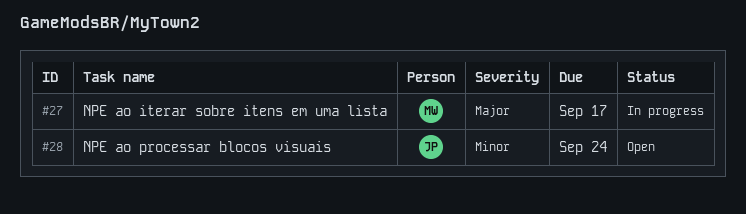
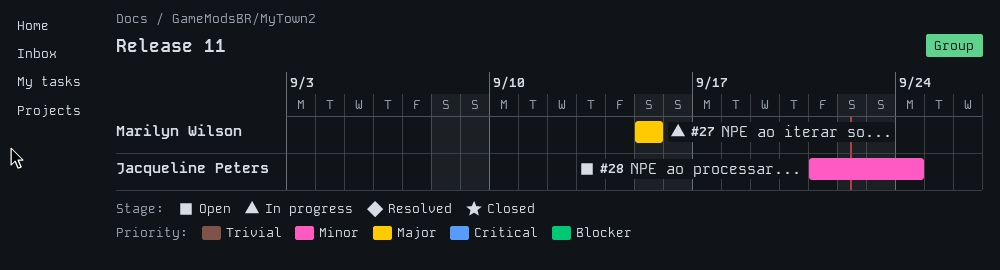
#27, due: Sep 17 -> Sep 15

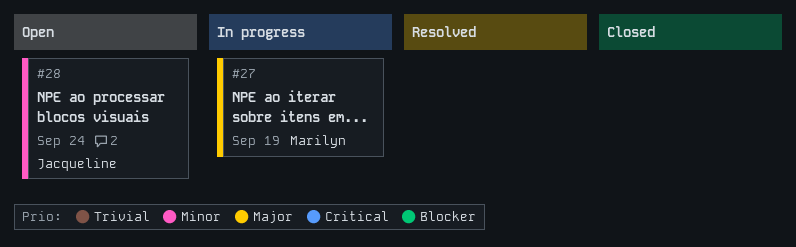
#27, due: Sep 15 -> Sep 19

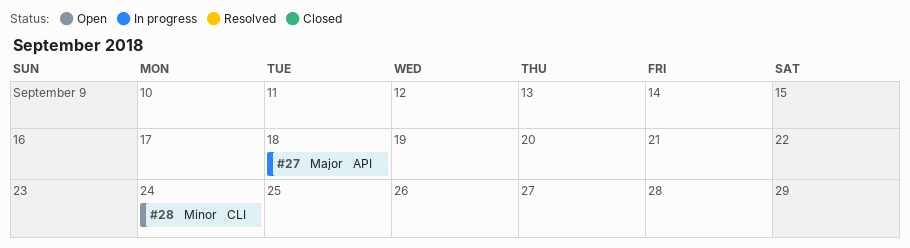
#27, due: Sep 19 -> Sep 18

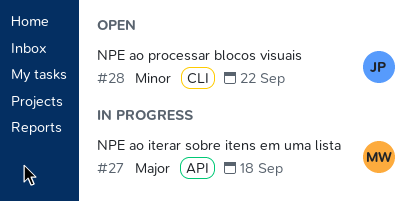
#28, due: Sep 24 -> Sep 22

